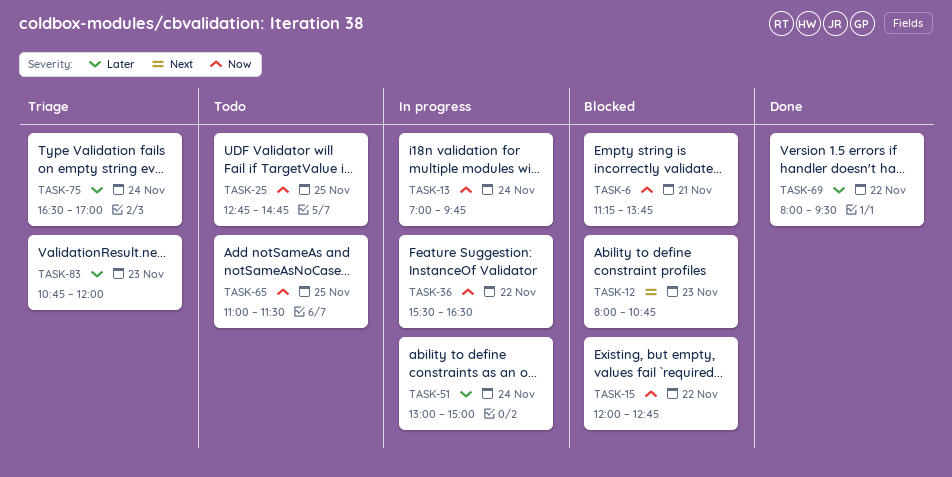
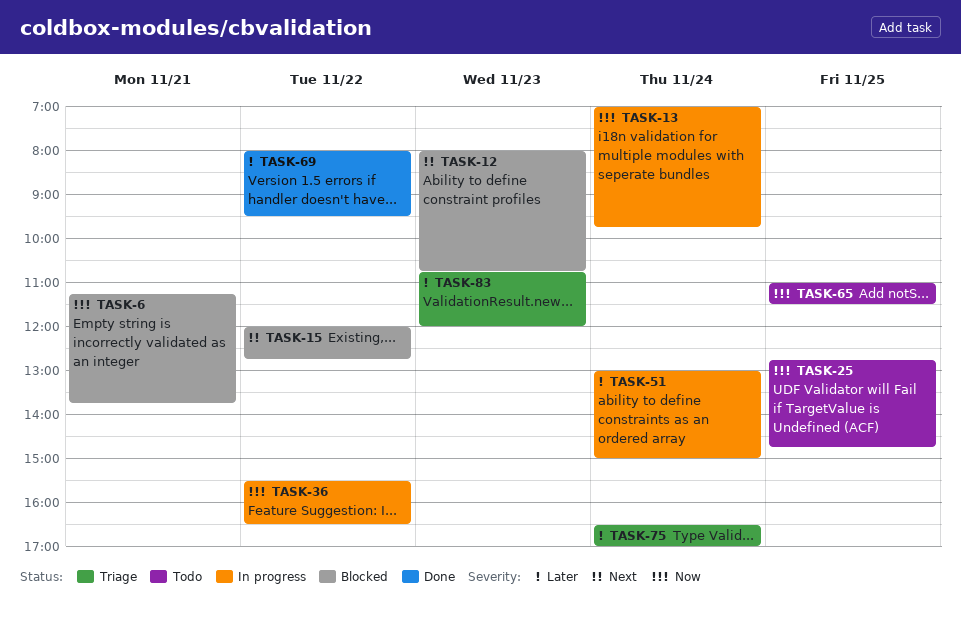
TASK-15, priority: Now -> Next

